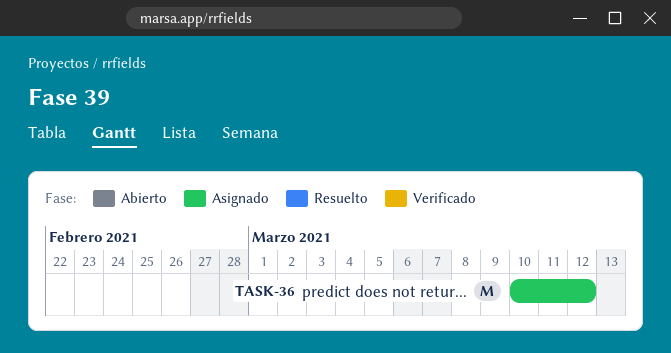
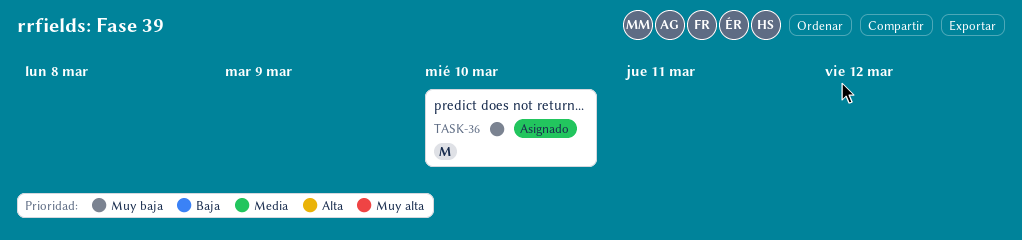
TASK-36, due: Mar 12 -> Mar 10

